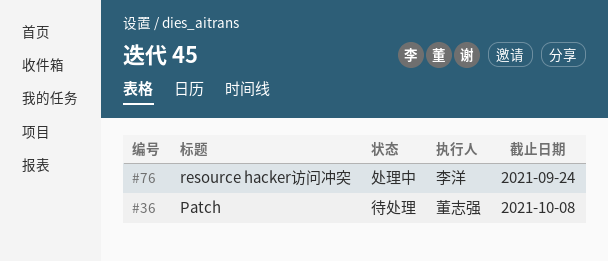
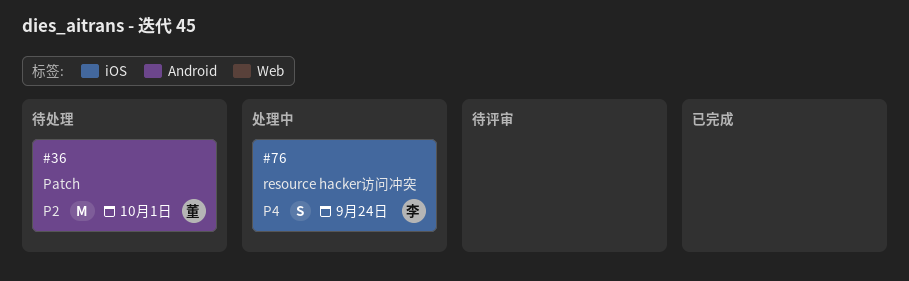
#36, due: Oct 8 -> Oct 1

